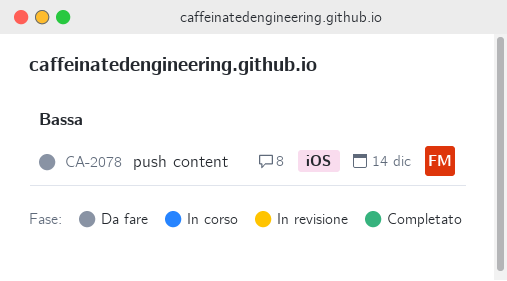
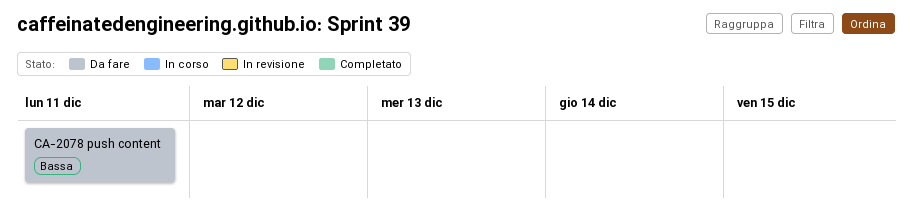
CA-2078, due: Dec 14 -> Dec 11

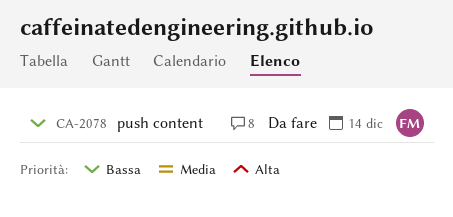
CA-2078, due: Dec 11 -> Dec 14

